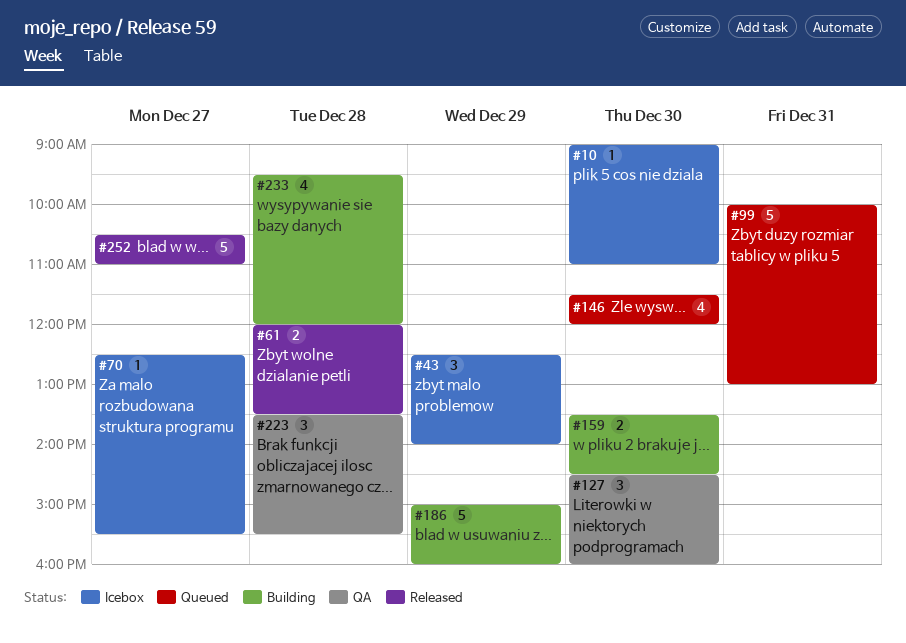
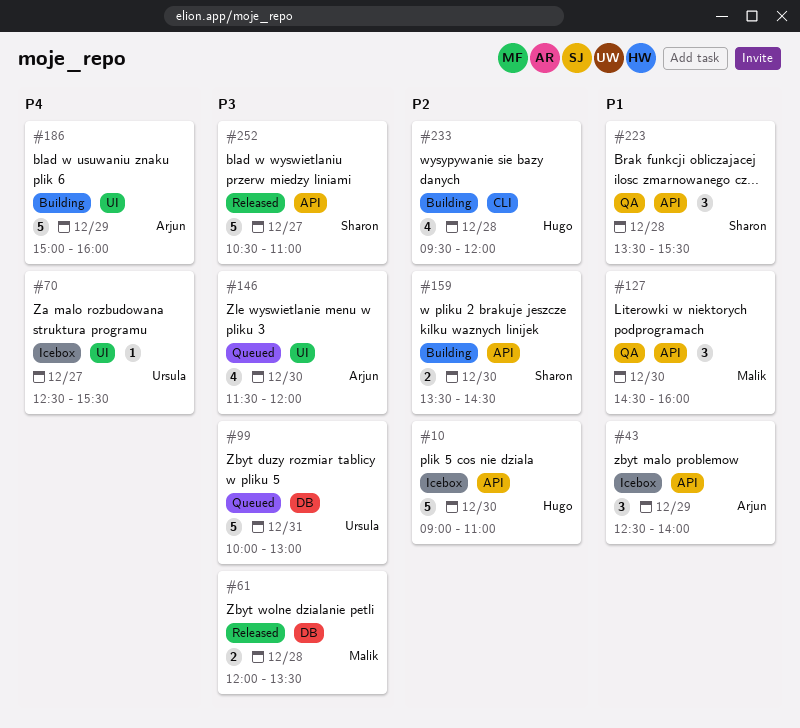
#10, estimate: 1 -> 5

